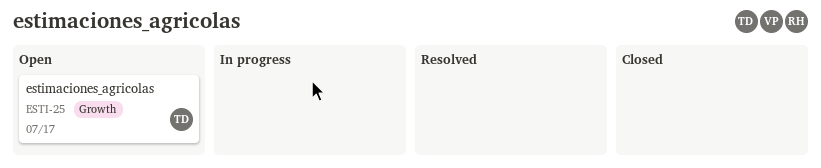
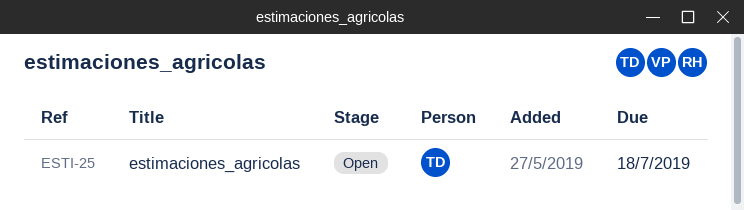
ESTI-25, due: Jul 17 -> Jul 18

